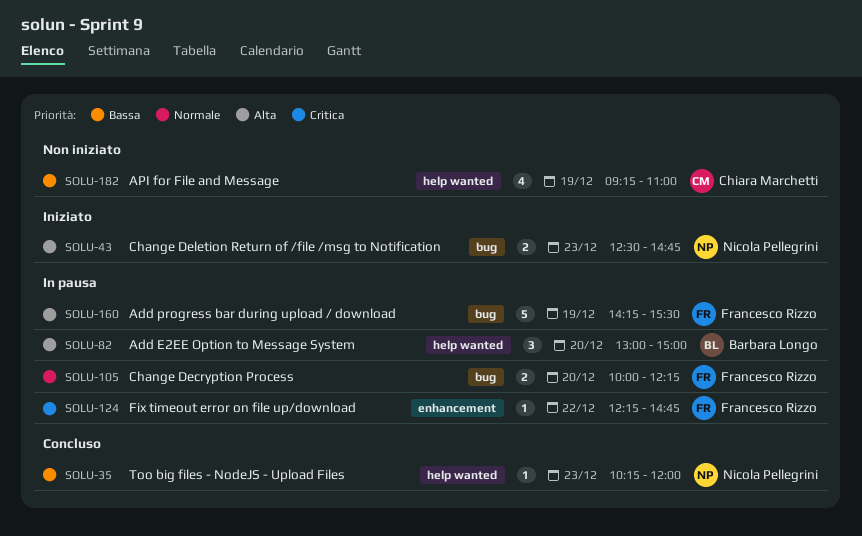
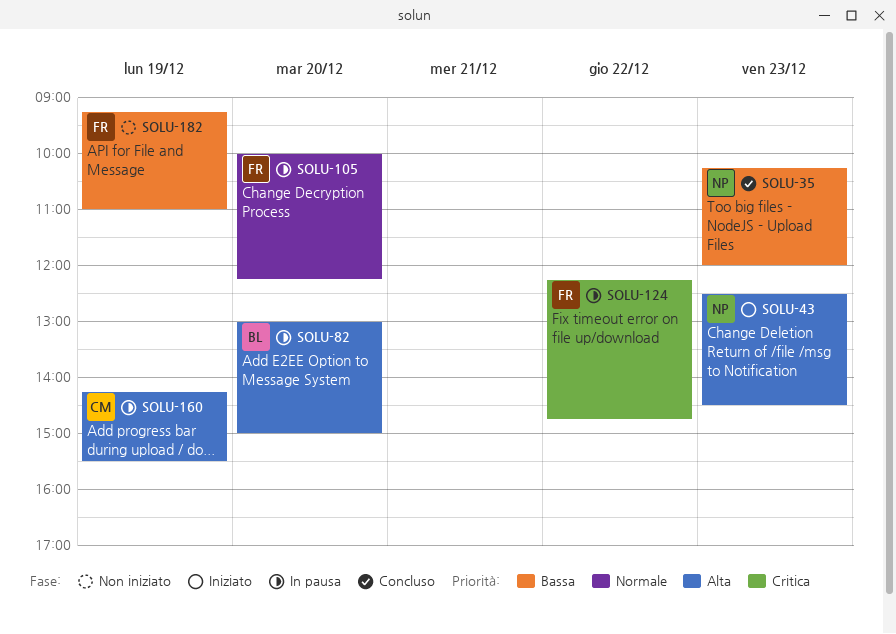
SOLU-43, ends: 14:45 -> 14:30
SOLU-160, owner: Francesco Rizzo -> Chiara Marchetti
SOLU-182, owner: Chiara Marchetti -> Francesco Rizzo

